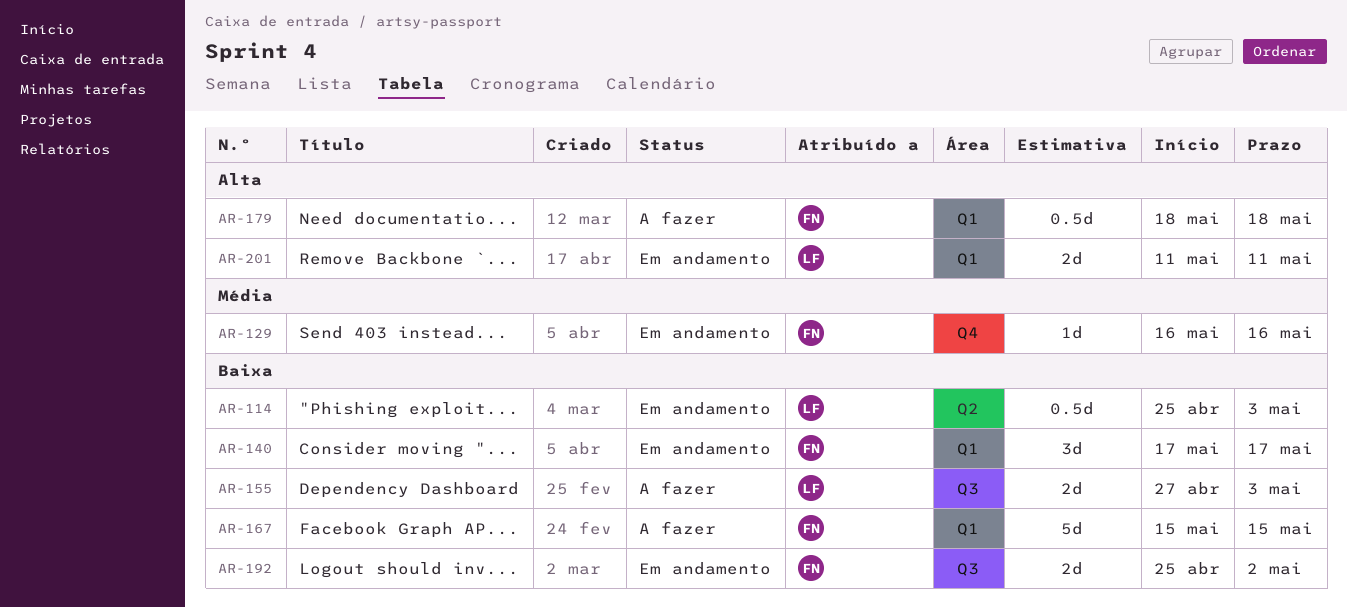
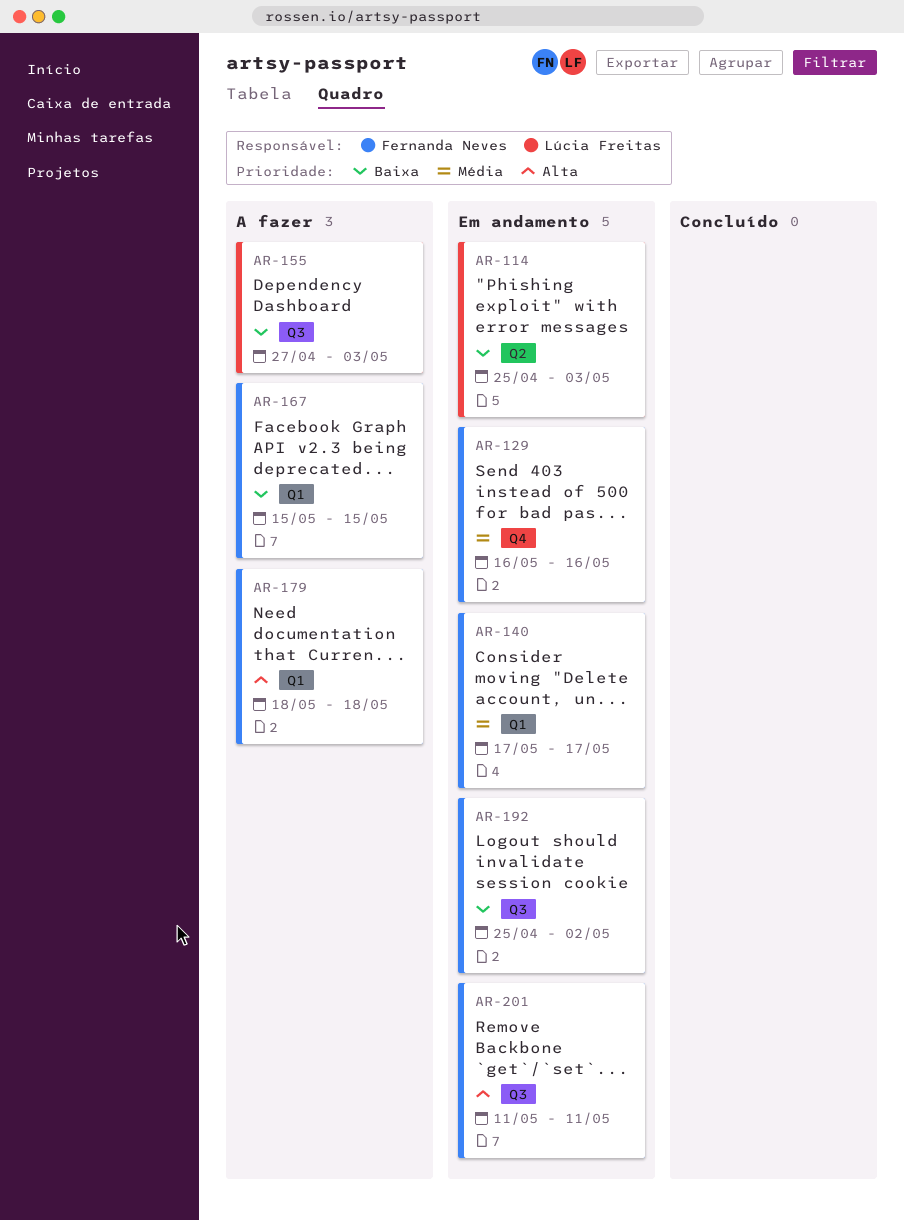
AR-140, priority: Baixa -> Média
AR-201, owner: Lúcia Freitas -> Fernanda Neves
AR-201, label: Q1 -> Q3

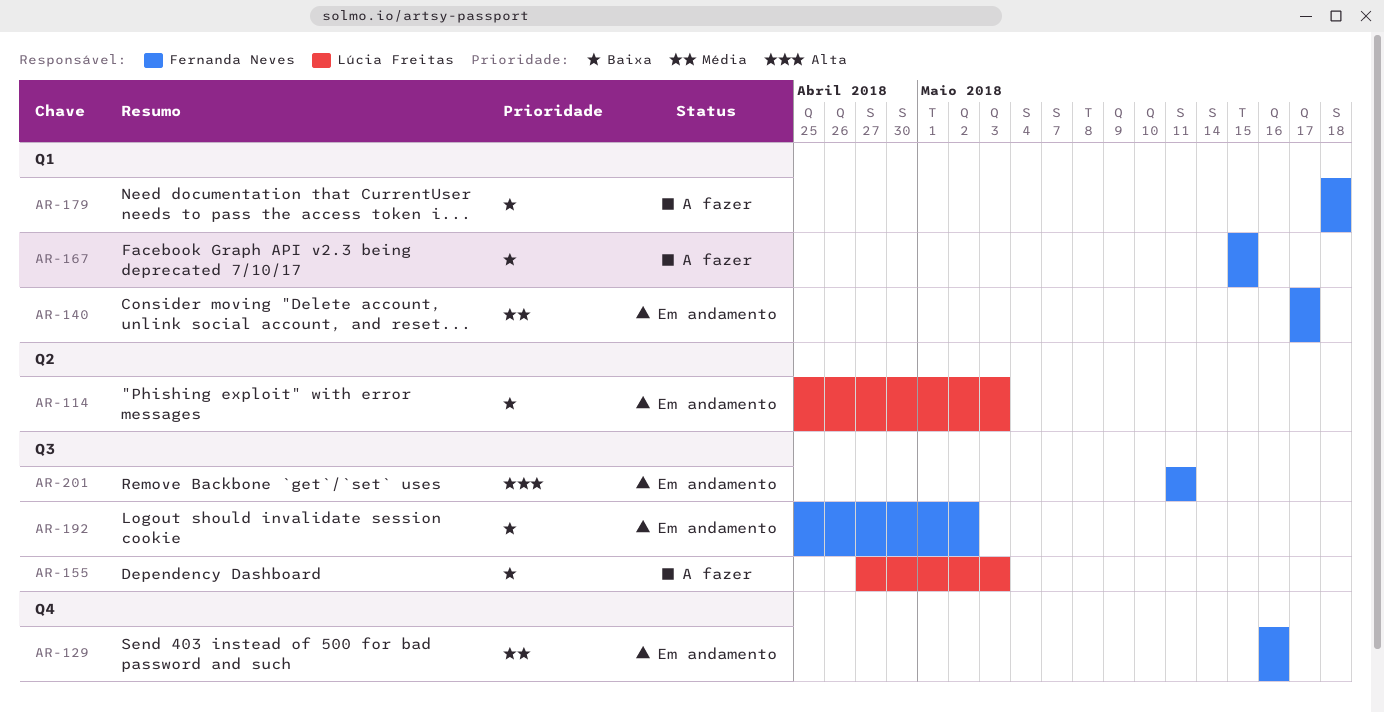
AR-179, priority: Alta -> Baixa

